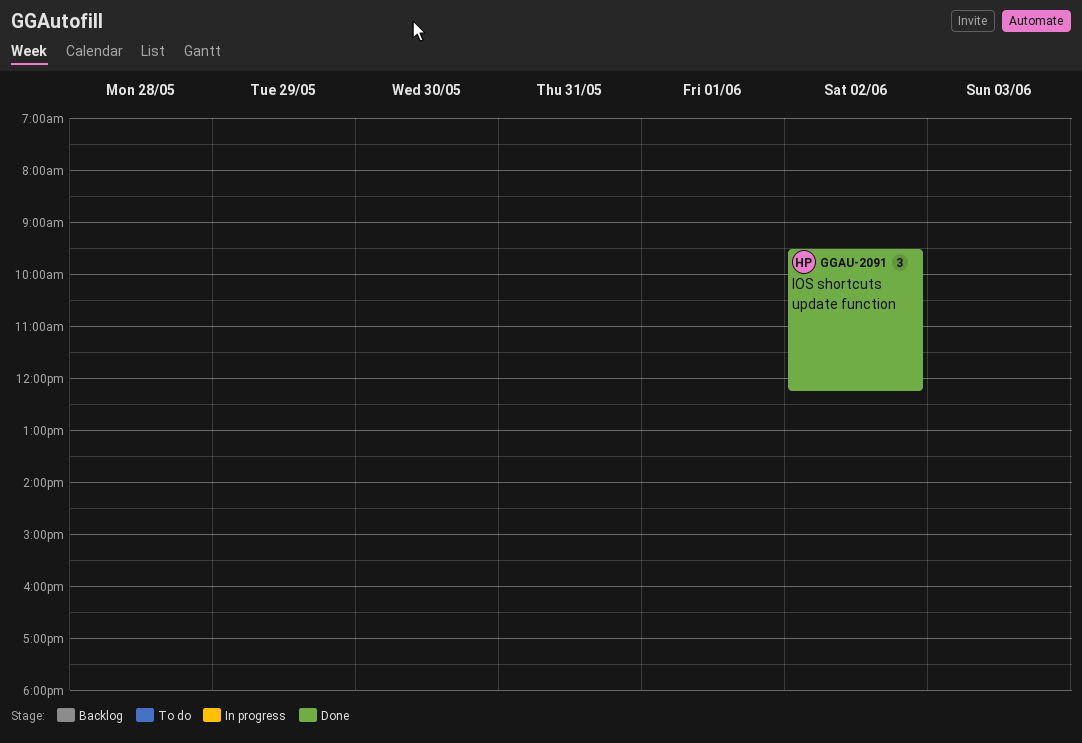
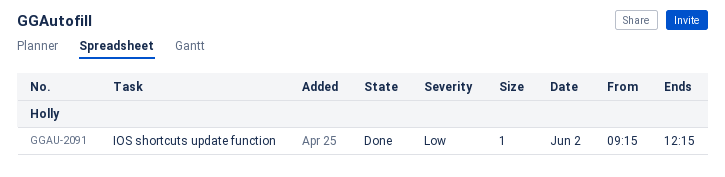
GGAU-2091, estimate: 3 -> 1
GGAU-2091, begins: 09:30 -> 09:15

